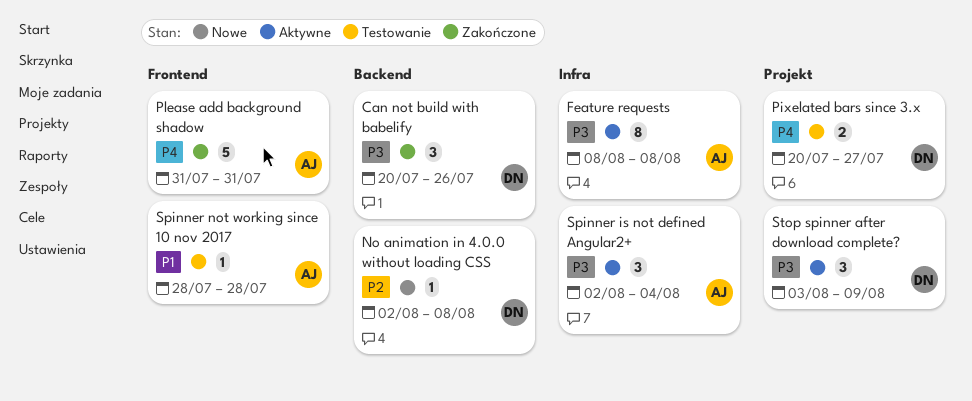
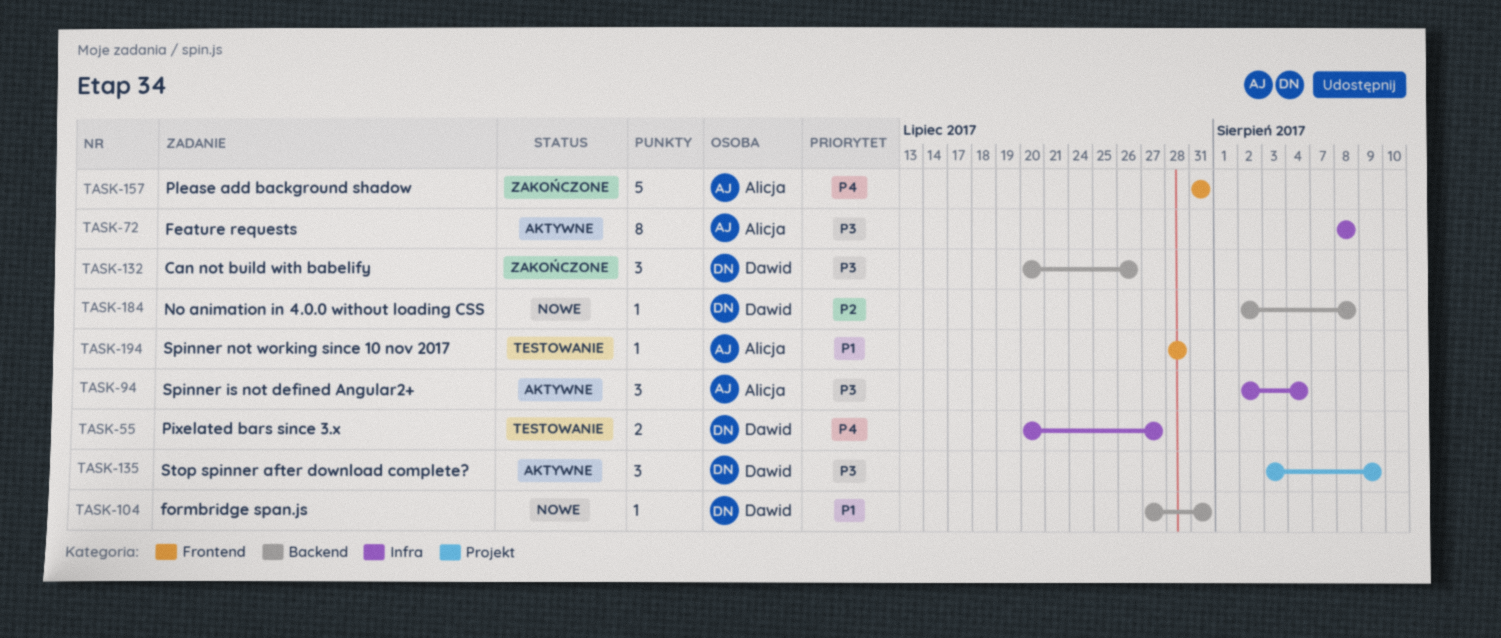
formbridge span.js: none -> present
Pixelated bars since 3.x, label: Projekt -> Infra

